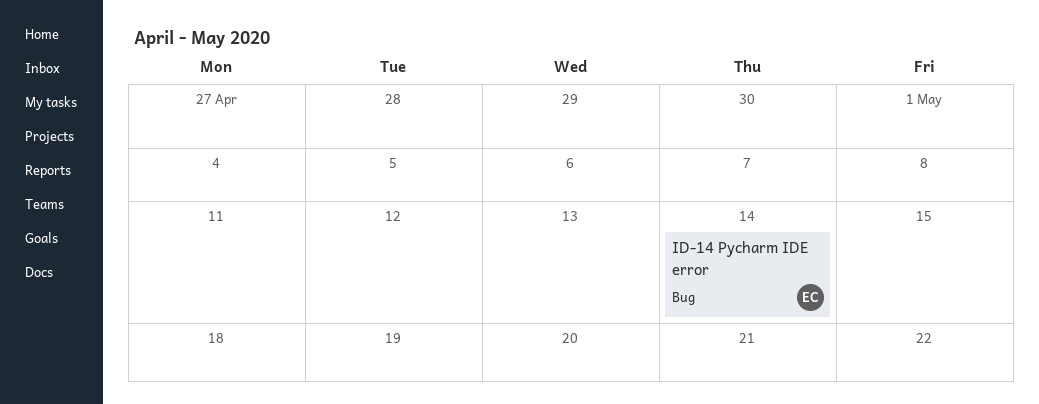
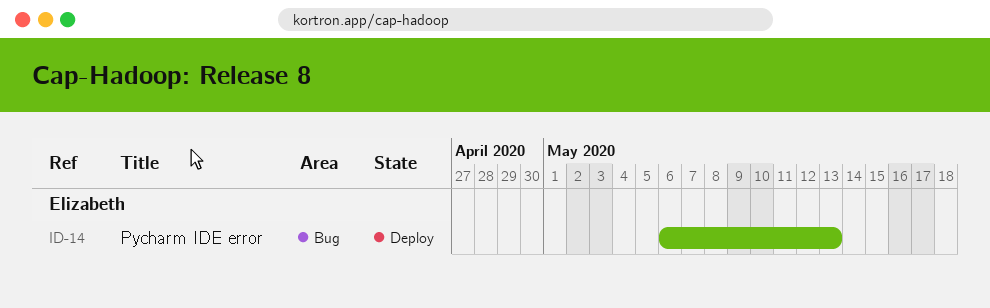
ID-14, due: May 14 -> May 13

